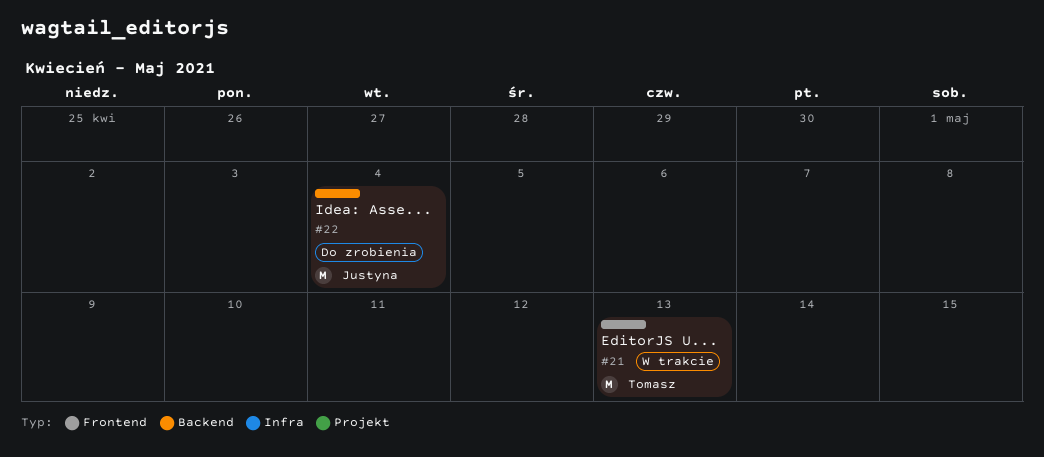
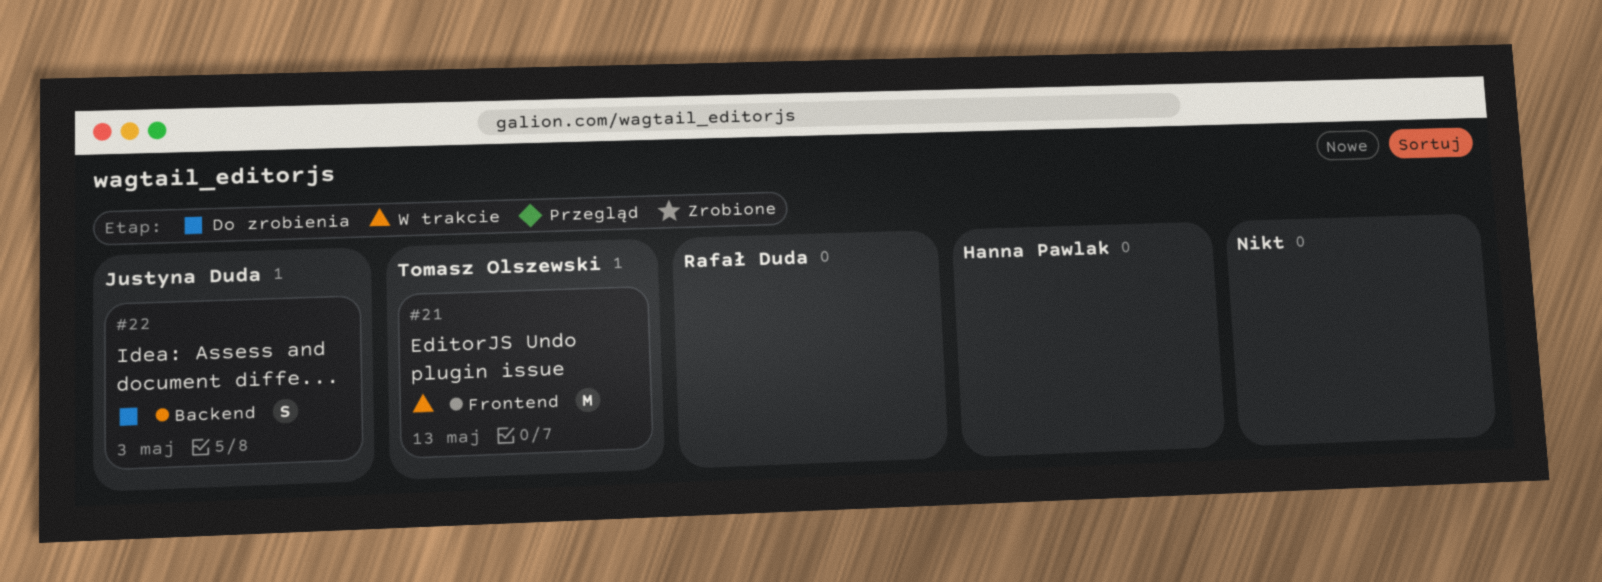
#22, estimate: M -> S
#22, due: May 4 -> May 3

